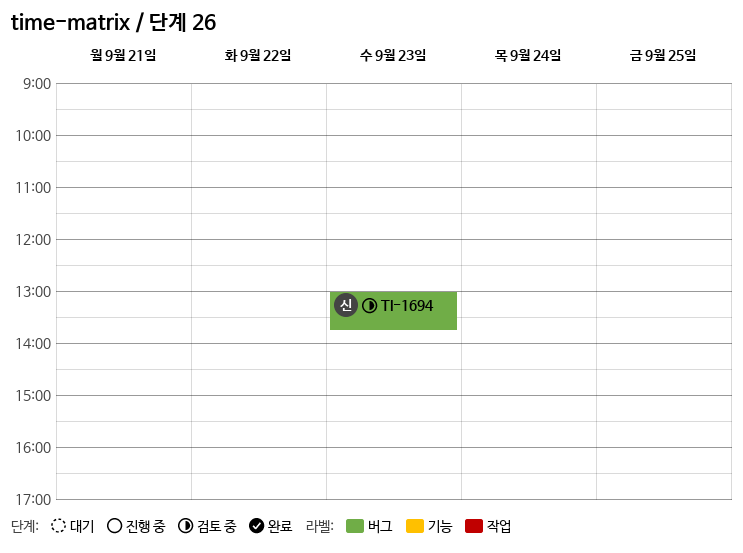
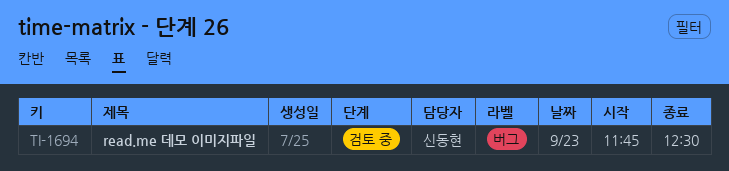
TI-1694, begins: 13:00 -> 11:45
TI-1694, ends: 13:45 -> 12:30

